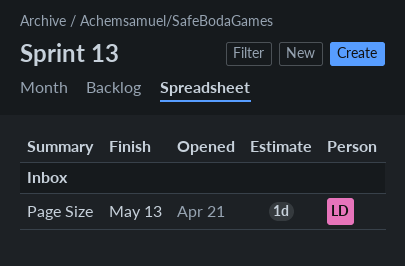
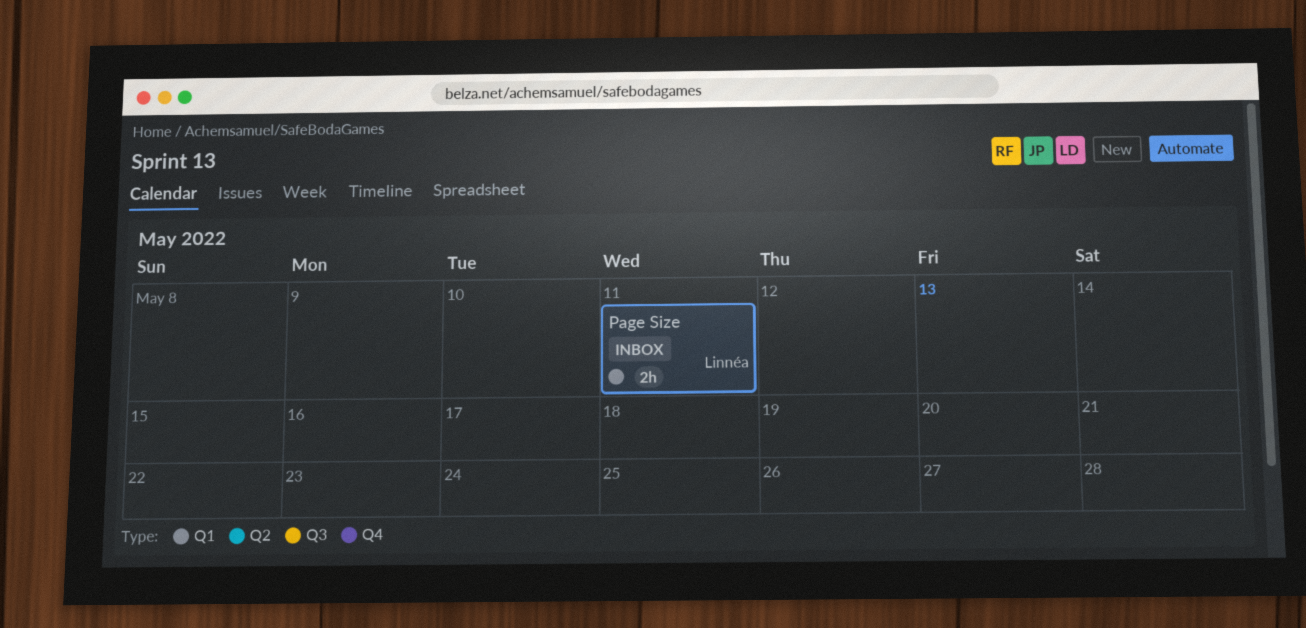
Page Size, estimate: 1d -> 2h
Page Size, due: May 13 -> May 11

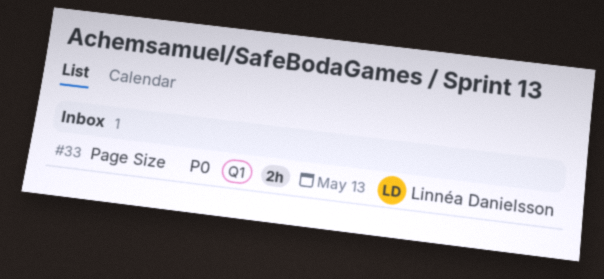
Page Size, due: May 11 -> May 13

